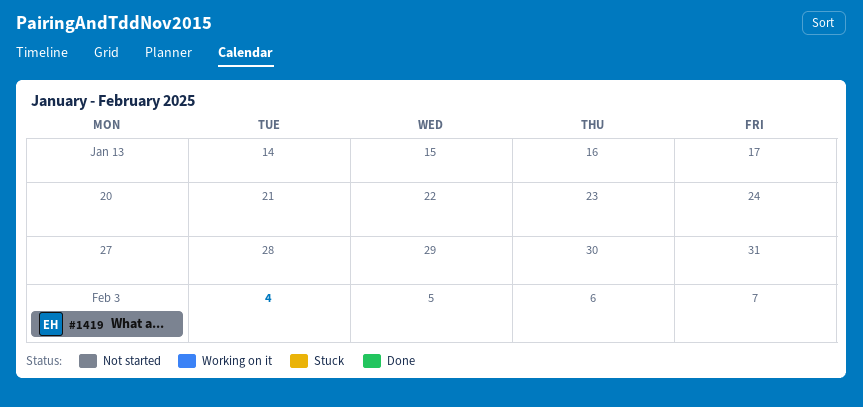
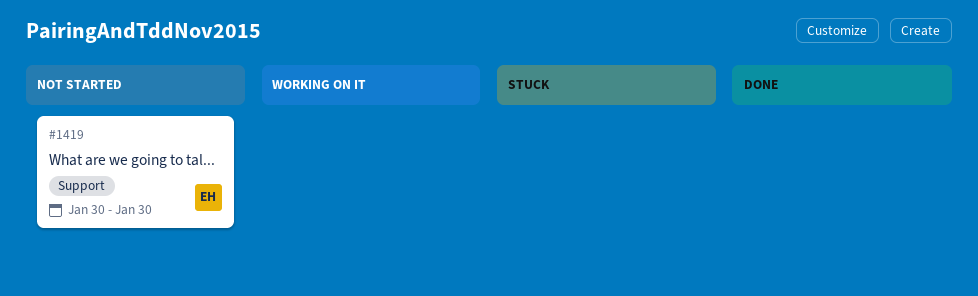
#1419, start: Feb 3 -> Jan 30
#1419, due: Feb 3 -> Jan 30

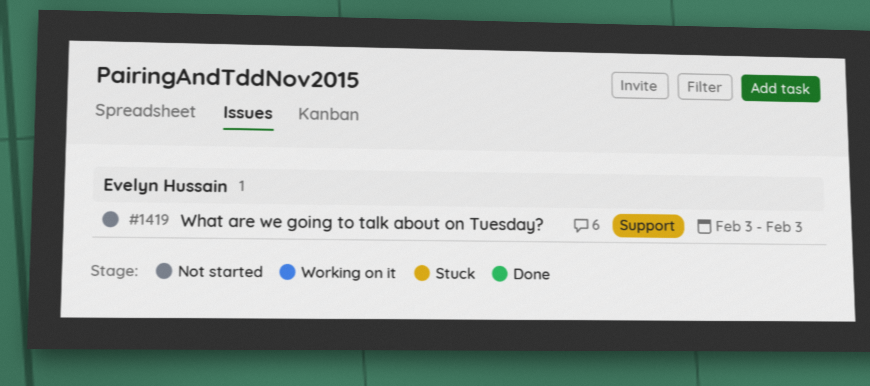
#1419, start: Jan 30 -> Feb 3
#1419, due: Jan 30 -> Feb 3

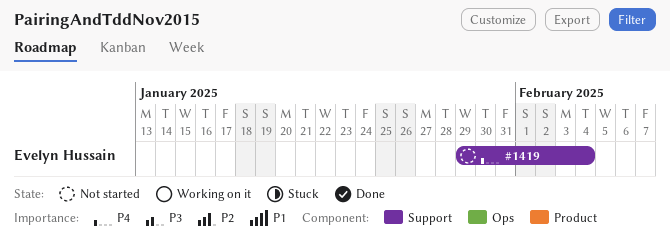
#1419, start: Feb 3 -> Jan 29
#1419, due: Feb 3 -> Feb 4

